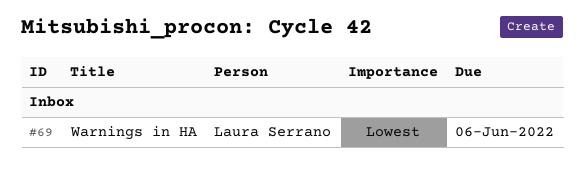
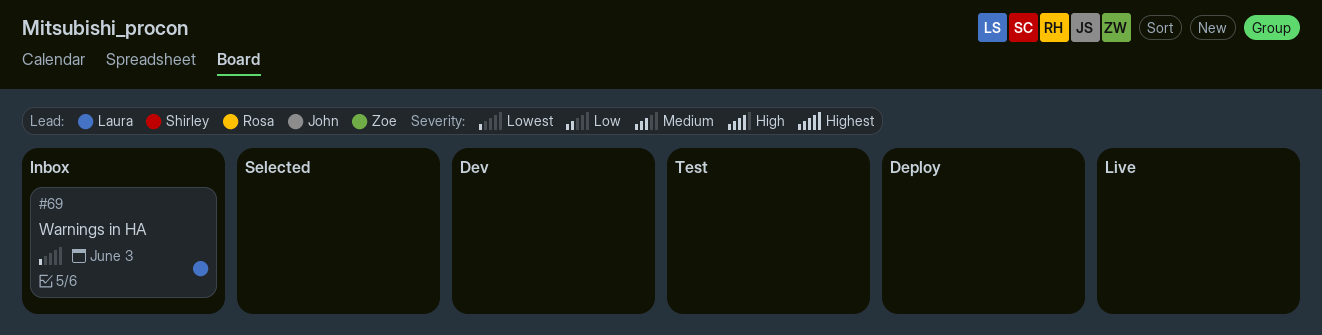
#69, due: Jun 6 -> Jun 3

